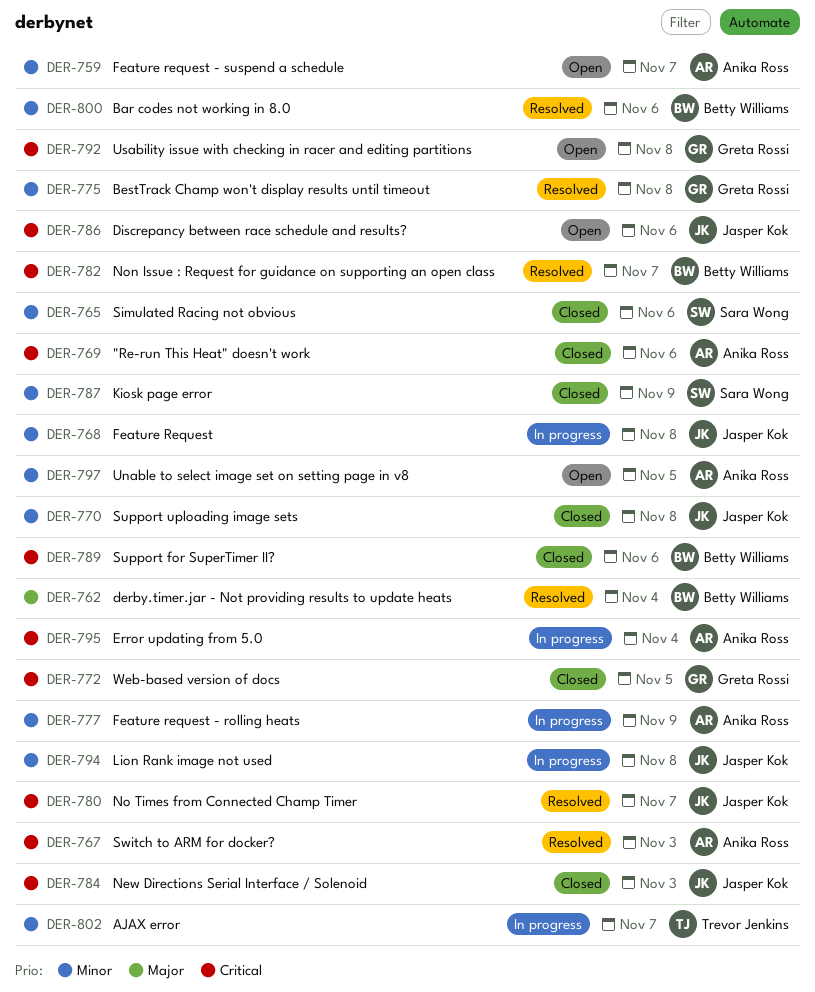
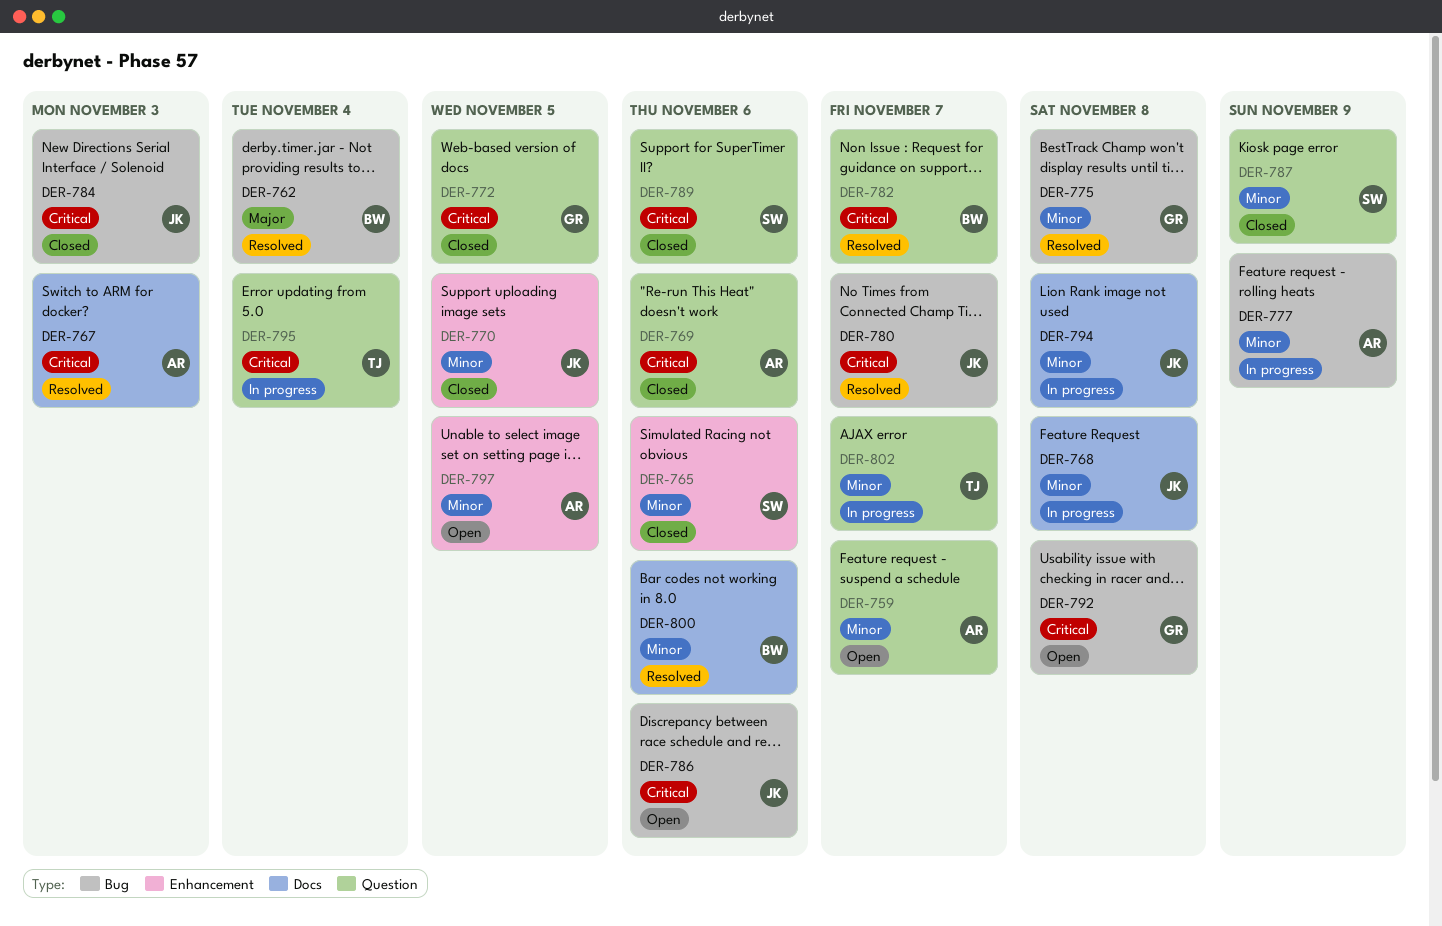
DER-770, due: Nov 8 -> Nov 5
DER-789, owner: Betty Williams -> Sara Wong
DER-795, owner: Anika Ross -> Trevor Jenkins

